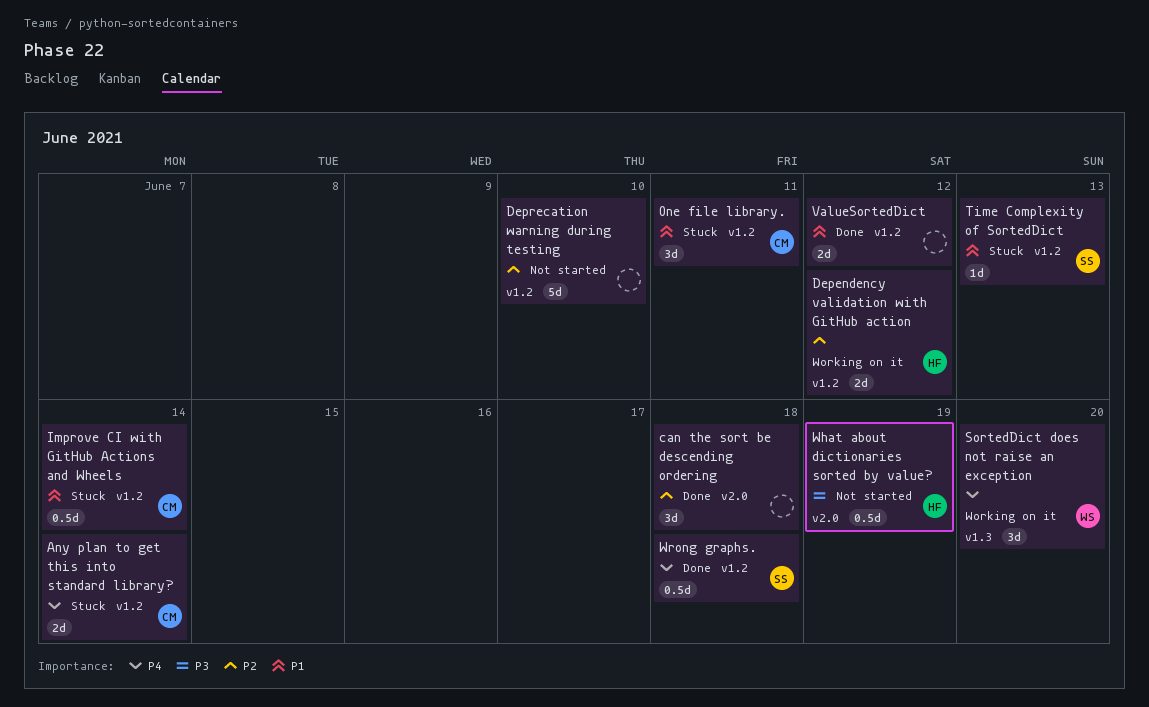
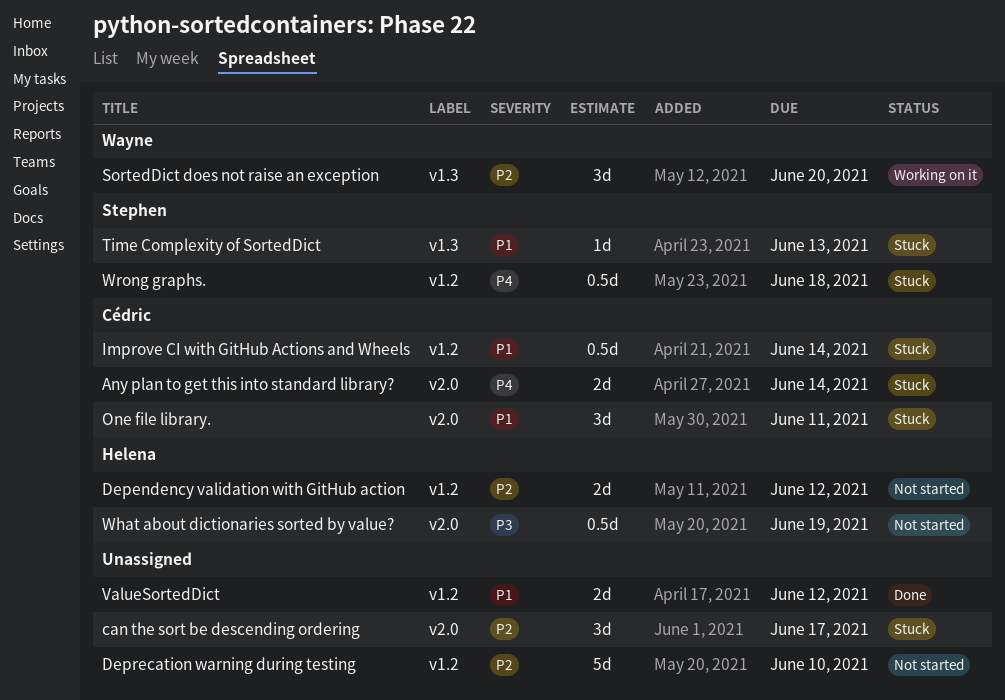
Any plan to get this into standard library?, label: v1.2 -> v2.0
can the sort be descending ordering, status: Done -> Stuck
can the sort be descending ordering, due: Jun 18 -> Jun 17
Dependency validation with GitHub action, status: Working on it -> Not started
One file library., label: v1.2 -> v2.0
SortedDict does not raise an exception, priority: P4 -> P2
Time Complexity of SortedDict, label: v1.2 -> v1.3
Wrong graphs., status: Done -> Stuck

